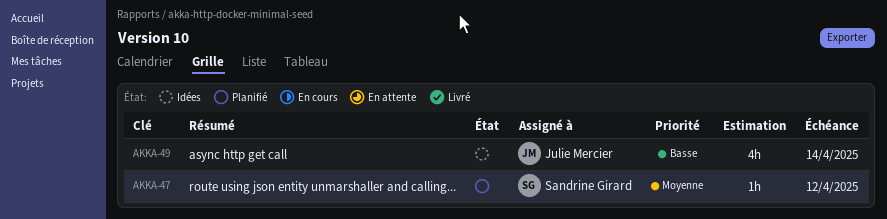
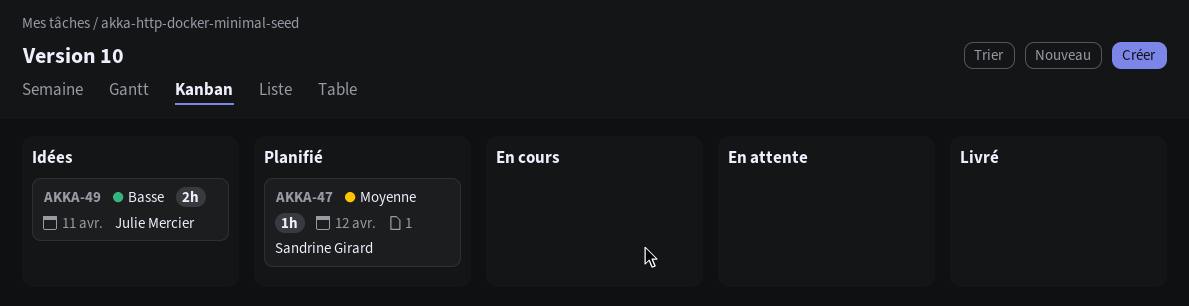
AKKA-49, estimate: 4h -> 2h
AKKA-49, due: Apr 14 -> Apr 11

